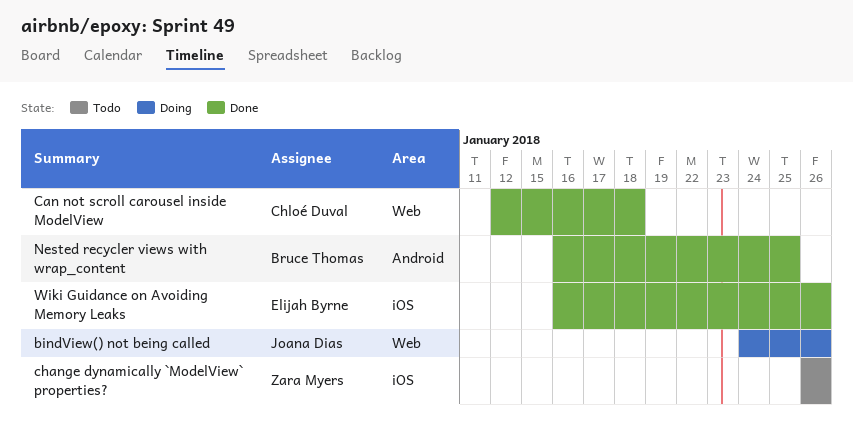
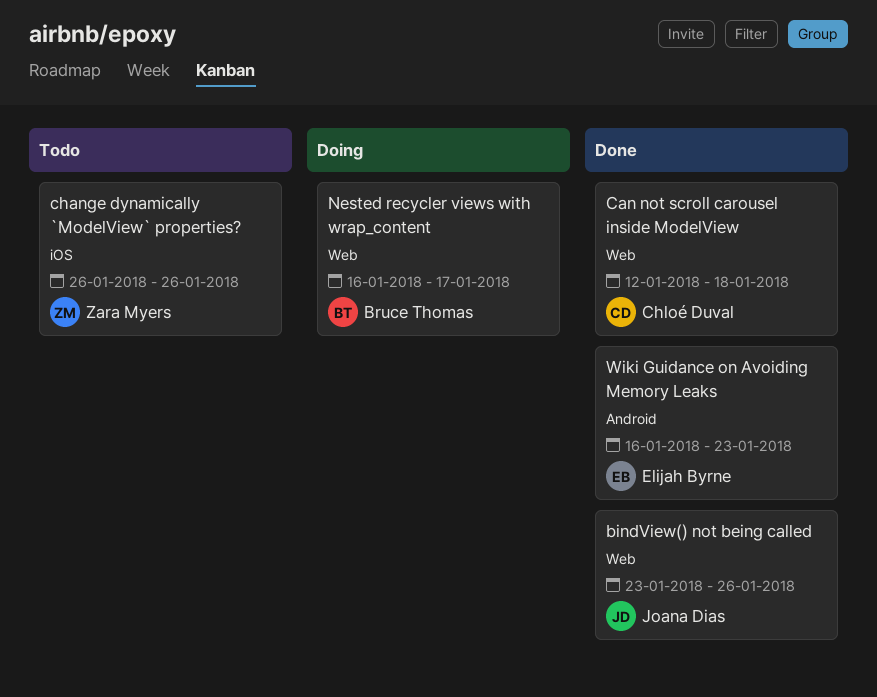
bindView() not being called, status: Doing -> Done
bindView() not being called, start: Jan 24 -> Jan 23
Nested recycler views with wrap_content, status: Done -> Doing
Nested recycler views with wrap_content, label: Android -> Web
Nested recycler views with wrap_content, due: Jan 25 -> Jan 17
Wiki Guidance on Avoiding Memory Leaks, label: iOS -> Android
Wiki Guidance on Avoiding Memory Leaks, due: Jan 26 -> Jan 23

